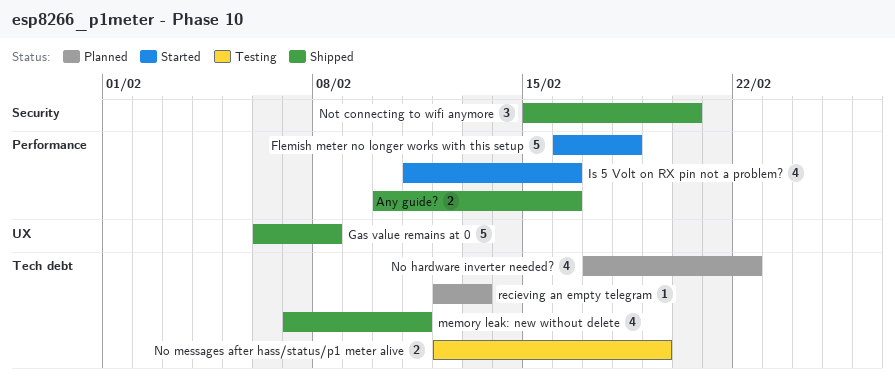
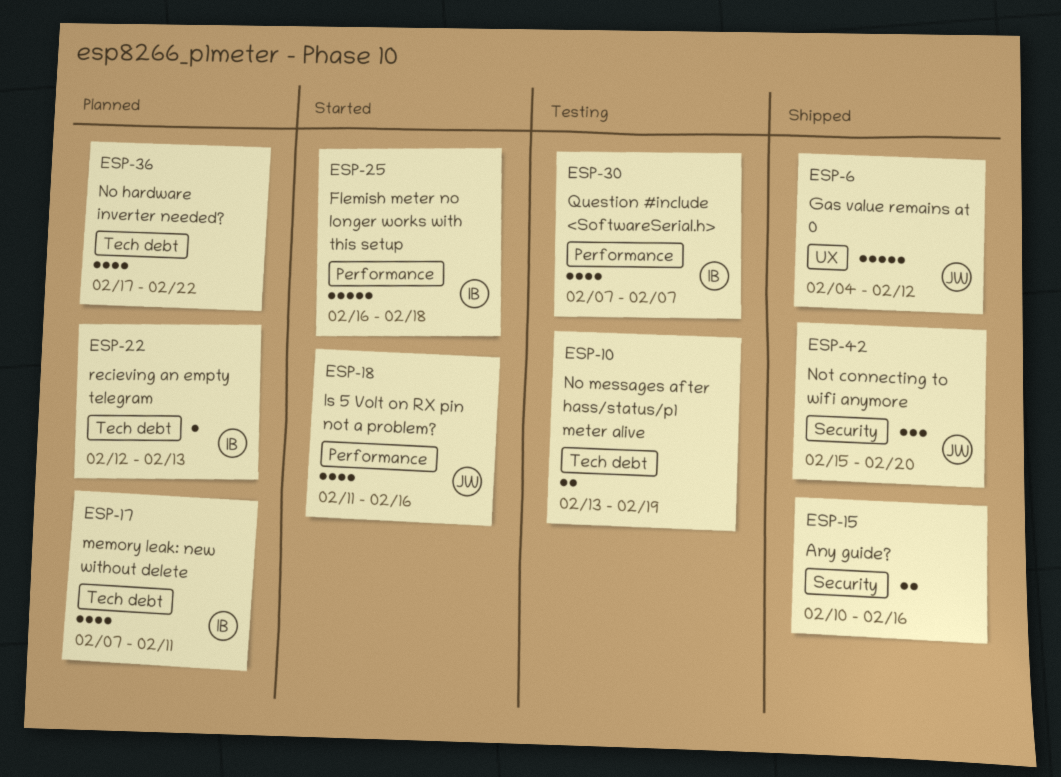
Any guide?, label: Performance -> Security
Gas value remains at 0, start: Feb 6 -> Feb 4
Gas value remains at 0, due: Feb 8 -> Feb 12
memory leak: new without delete, status: Shipped -> Planned
No messages after hass/status/p1 meter alive, start: Feb 12 -> Feb 13
Question #include <SoftwareSerial.h>: none -> present

